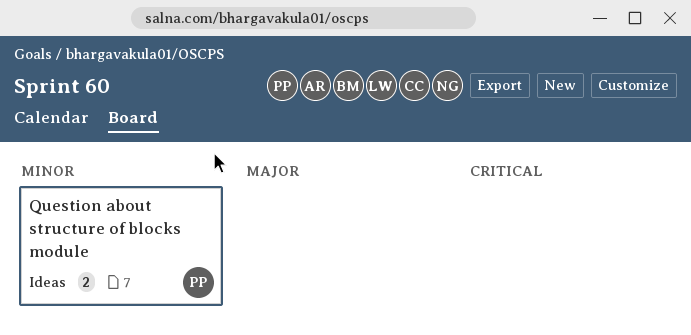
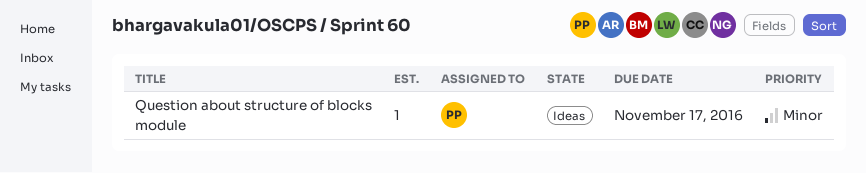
Question about structure of blocks module, estimate: 2 -> 1

